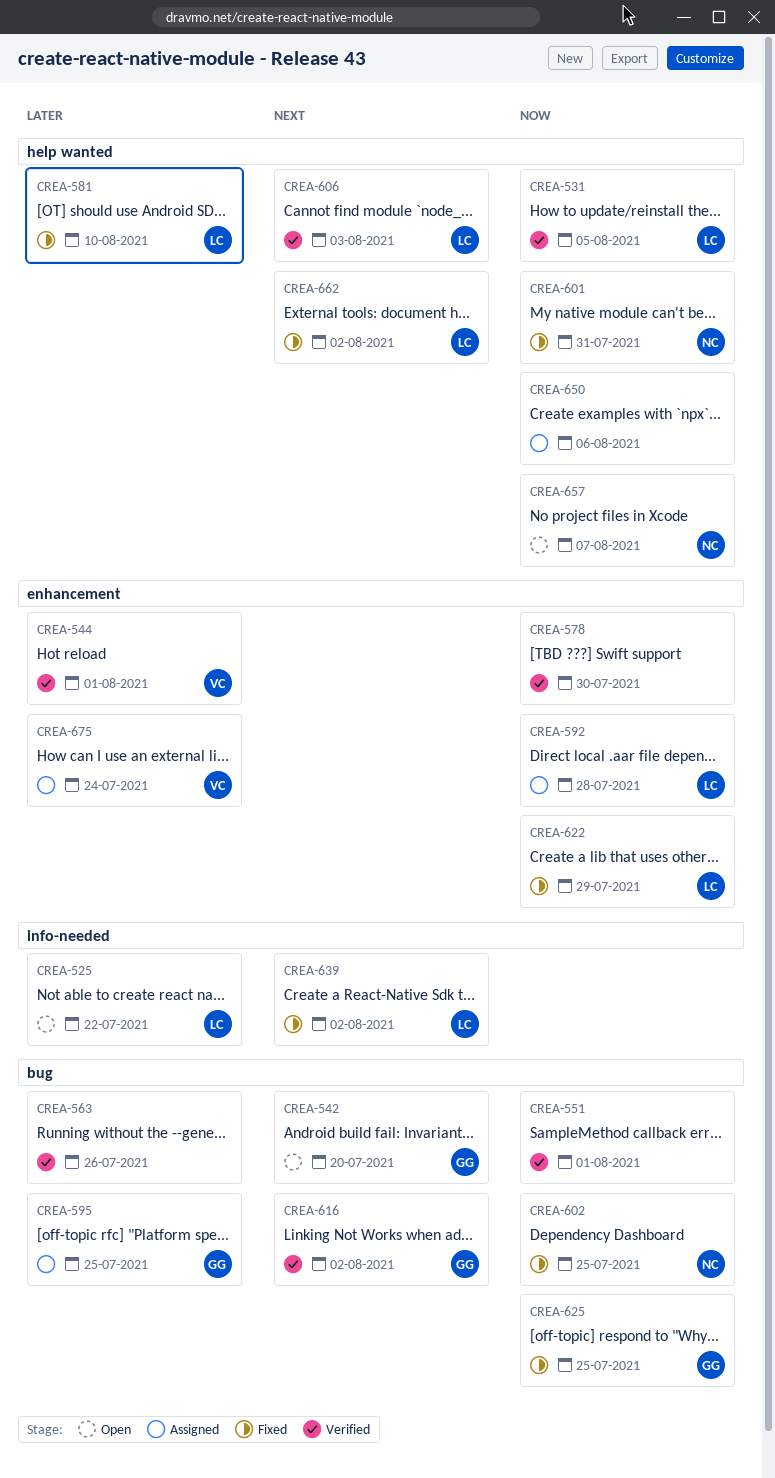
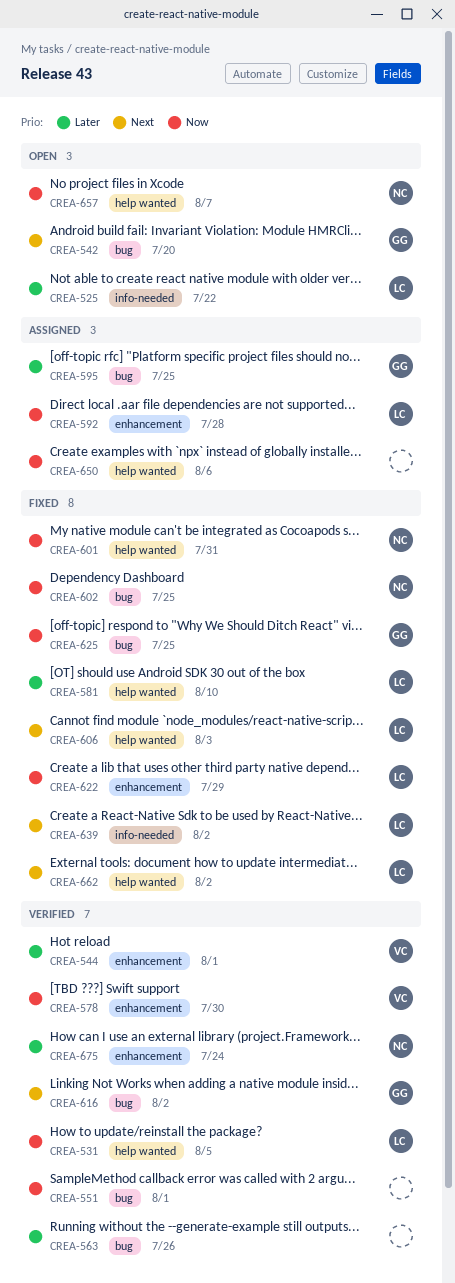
CREA-578, owner: none -> VC
CREA-606, status: Verified -> Fixed
CREA-675, status: Assigned -> Verified
CREA-675, owner: VC -> NC

